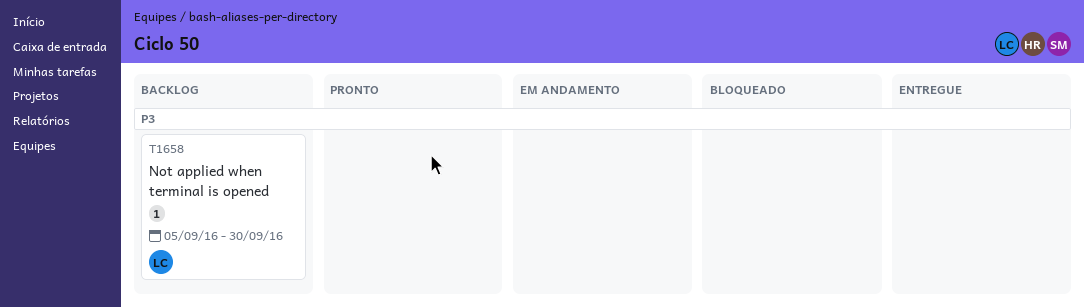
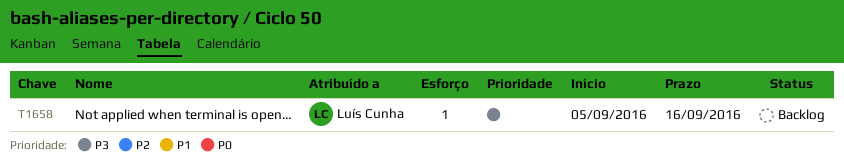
T1658, due: Sep 30 -> Sep 16

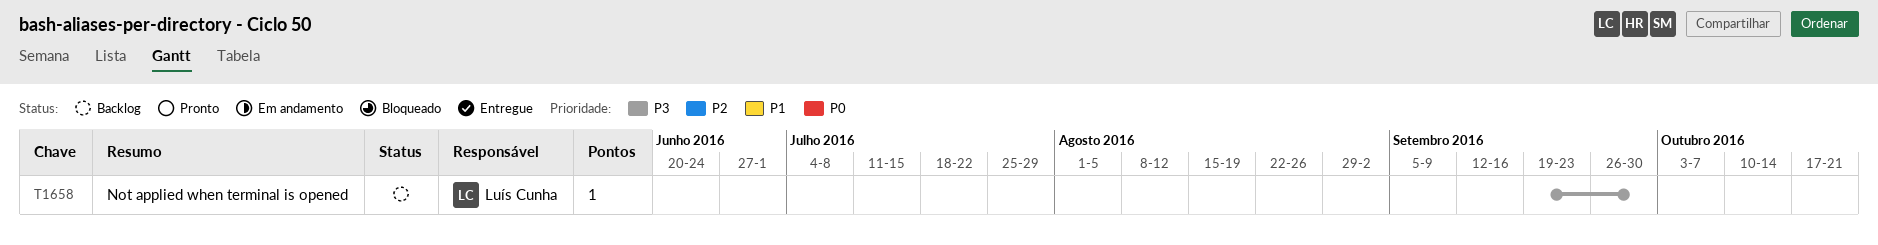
T1658, start: Sep 5 -> Sep 19
T1658, due: Sep 16 -> Sep 30

